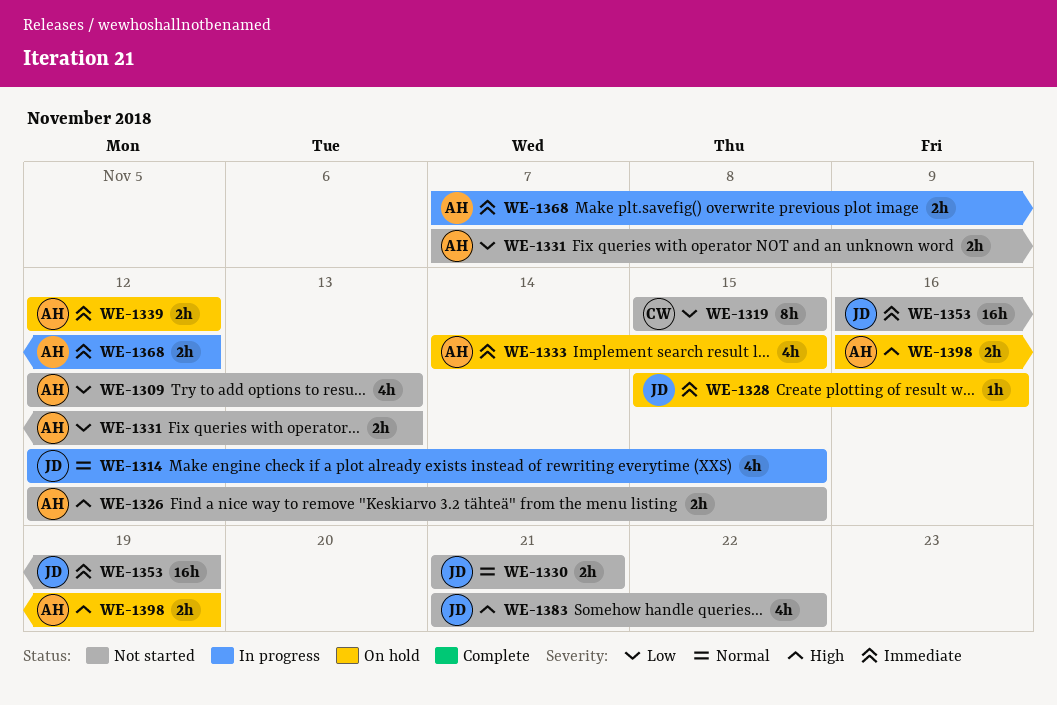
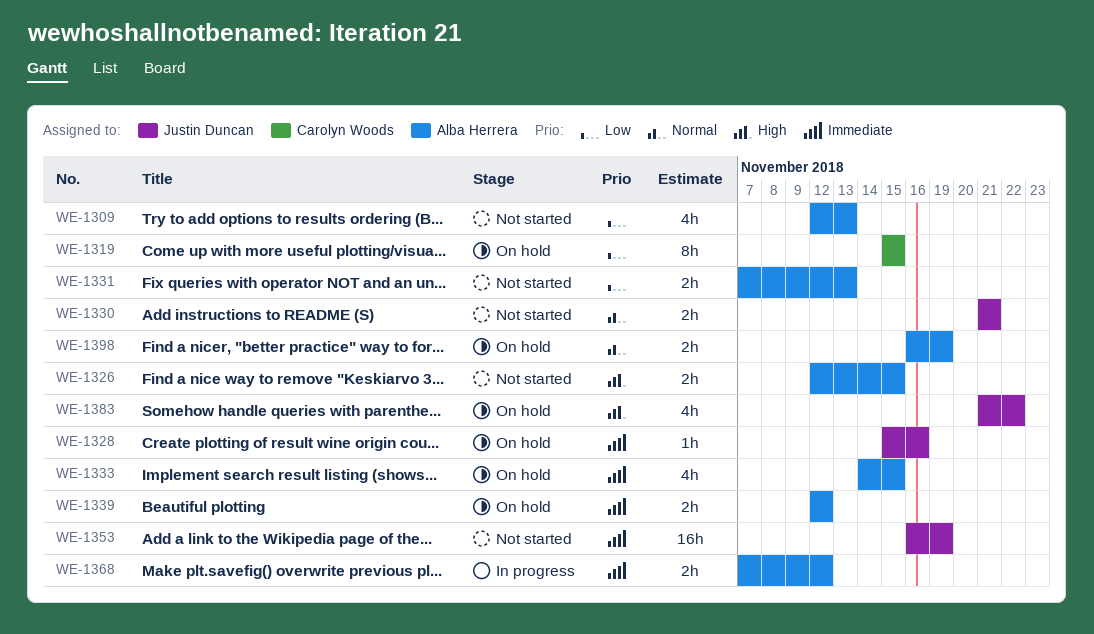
WE-1314: present -> none
WE-1319, status: Not started -> On hold
WE-1383, status: Not started -> On hold
WE-1398, priority: High -> Normal

